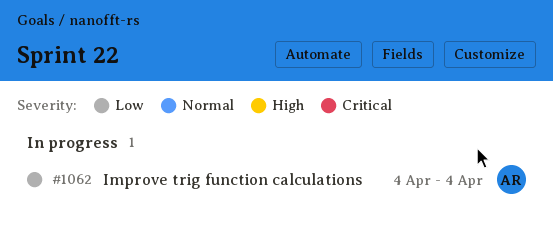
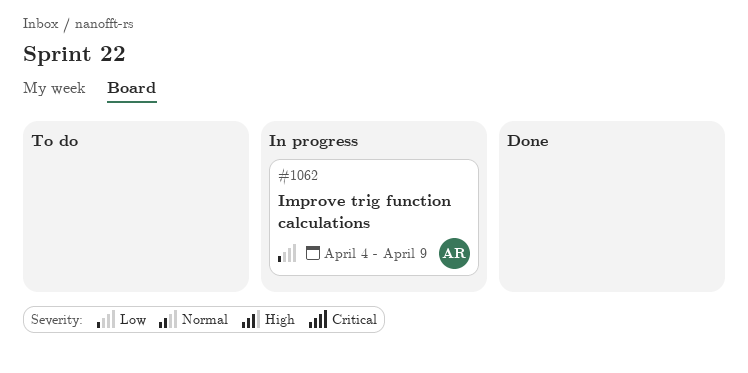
#1062, due: Apr 4 -> Apr 9

